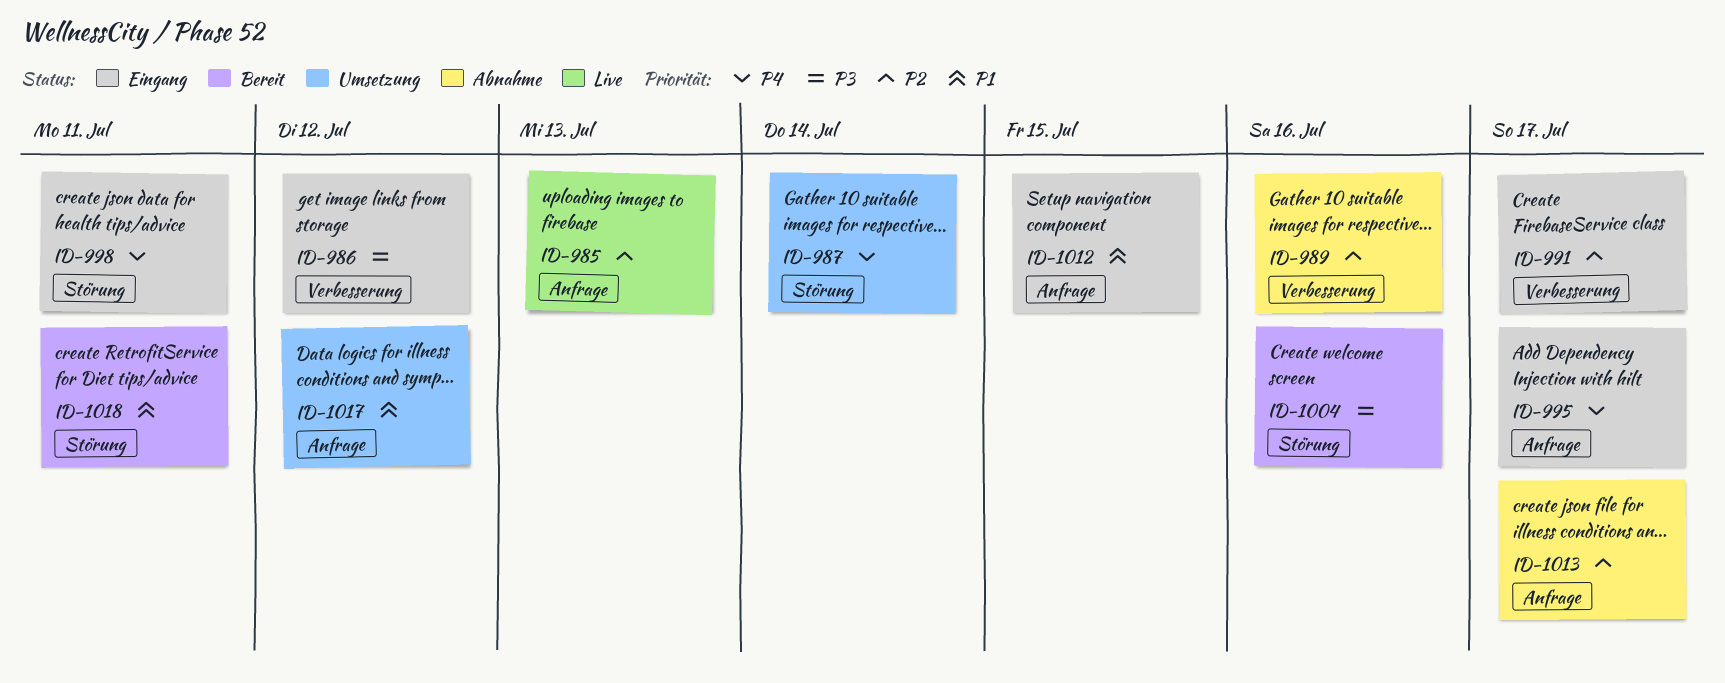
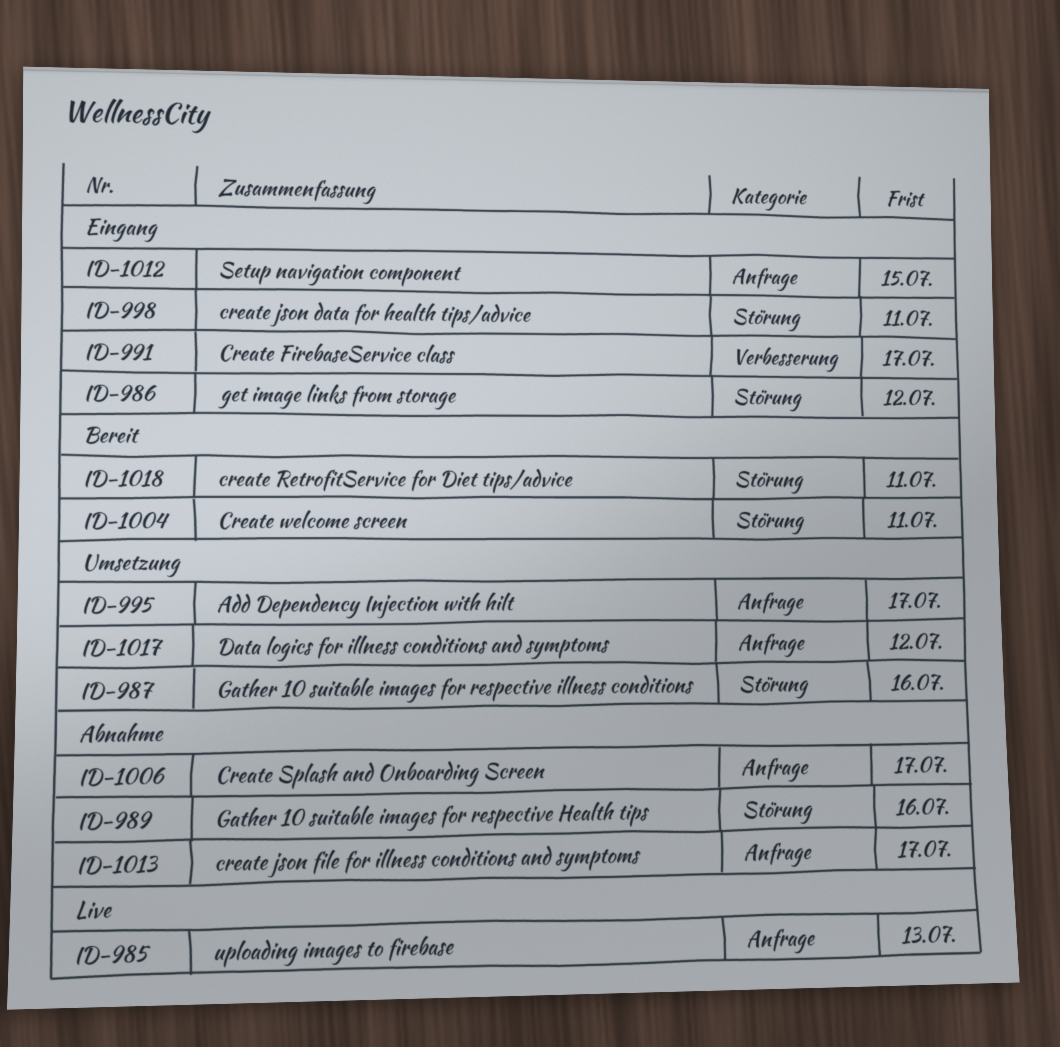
ID-986, label: Verbesserung -> Störung
ID-987, due: Jul 14 -> Jul 16
ID-989, label: Verbesserung -> Störung
ID-995, status: Eingang -> Umsetzung
ID-1004, due: Jul 16 -> Jul 11
ID-1006: none -> present

